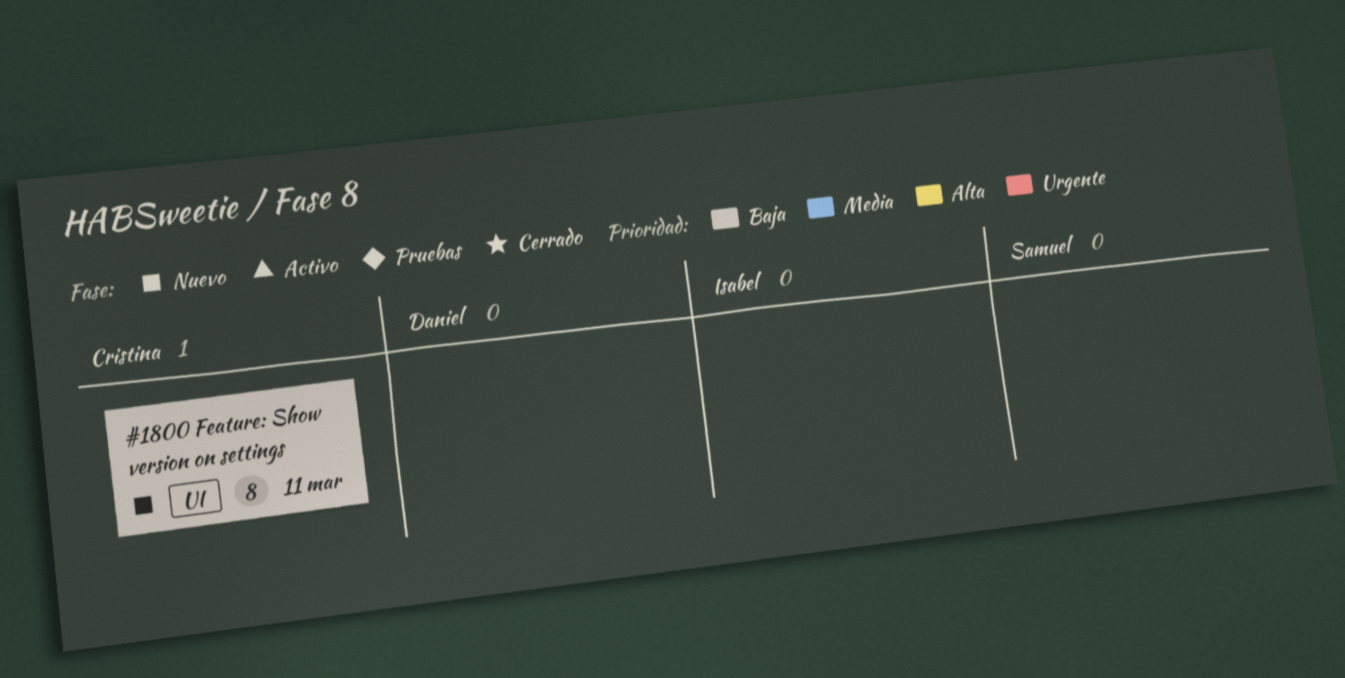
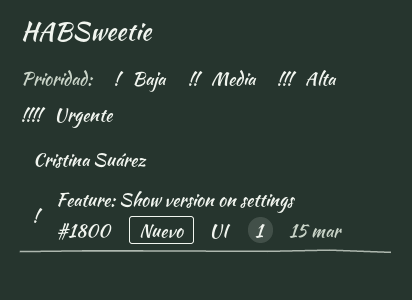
#1800, estimate: 8 -> 1
#1800, due: Mar 11 -> Mar 15

